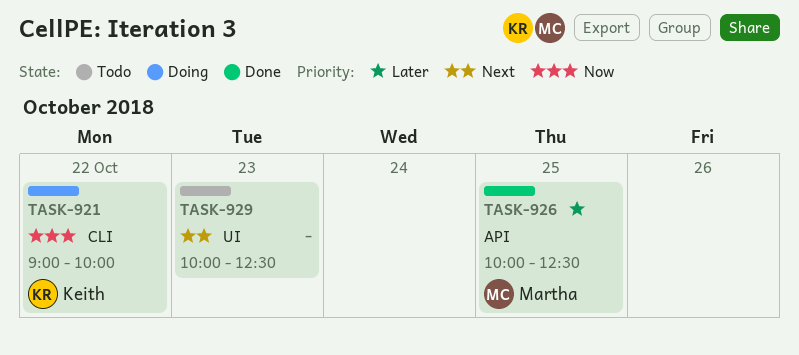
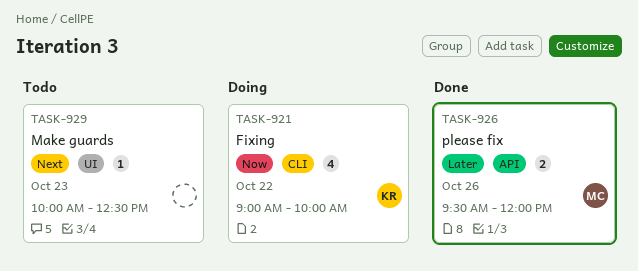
TASK-926, day: Oct 25 -> Oct 26
TASK-926, begins: 10:00 -> 09:30
TASK-926, ends: 12:30 -> 12:00

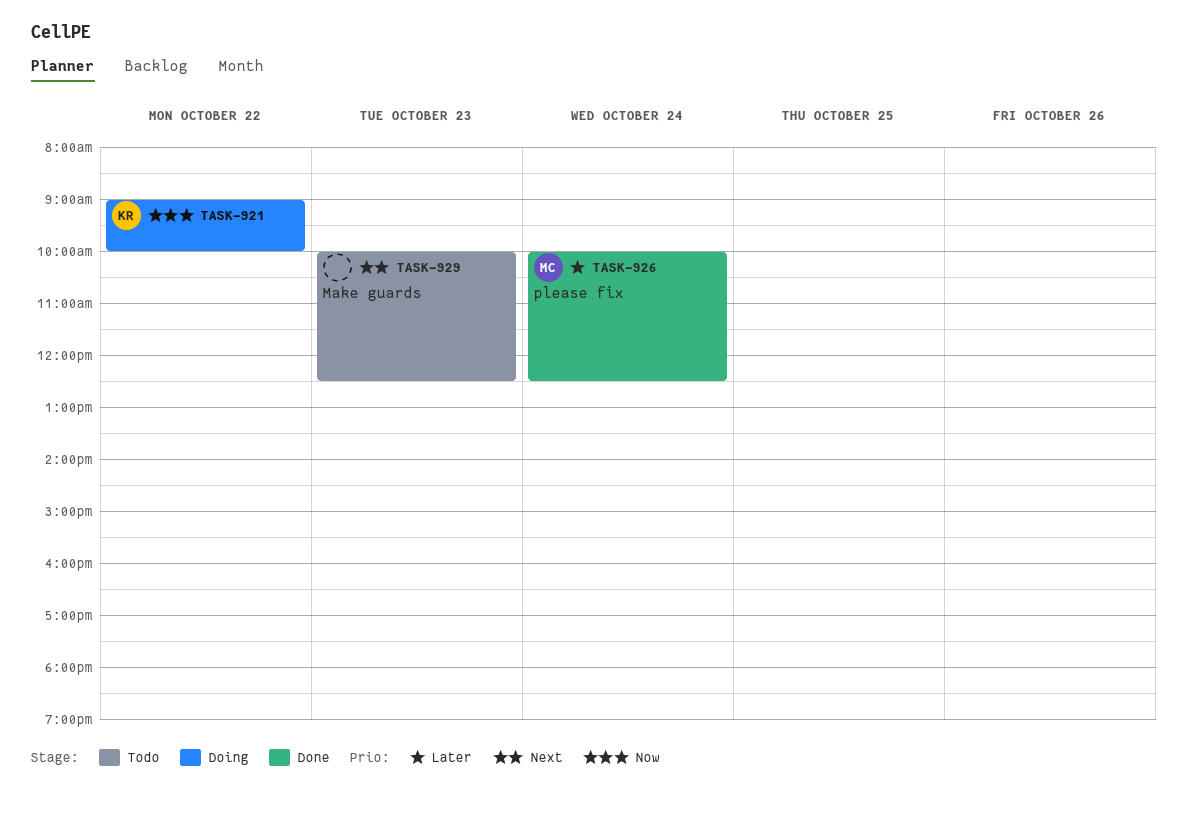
TASK-926, day: Oct 26 -> Oct 24
TASK-926, begins: 09:30 -> 10:00
TASK-926, ends: 12:00 -> 12:30

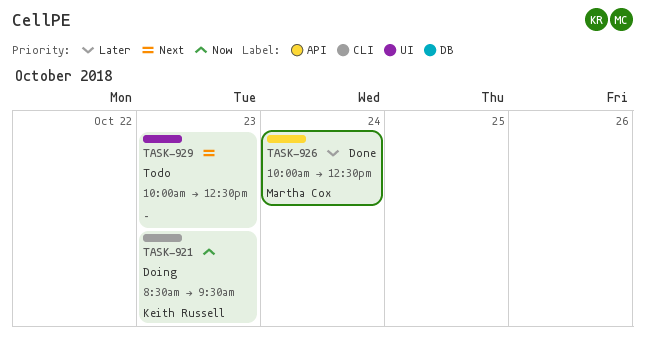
TASK-921, day: Oct 22 -> Oct 23
TASK-921, begins: 09:00 -> 08:30
TASK-921, ends: 10:00 -> 09:30

